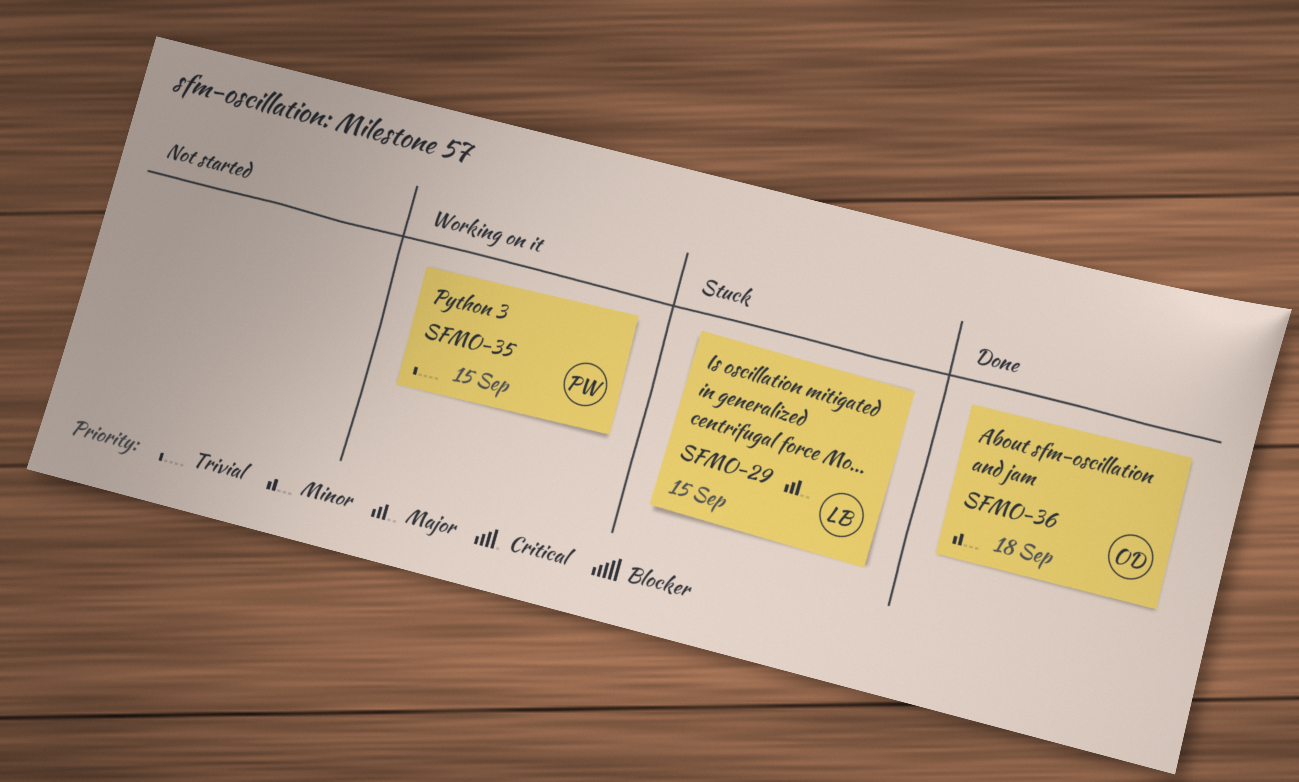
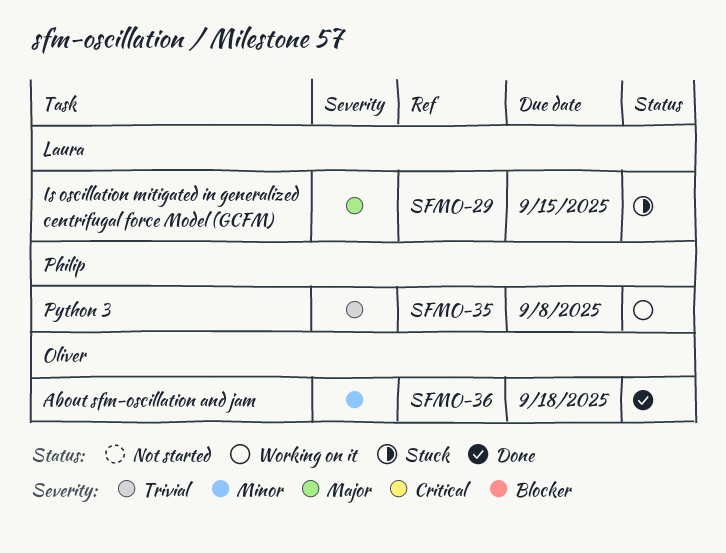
SFMO-35, due: Sep 15 -> Sep 8

